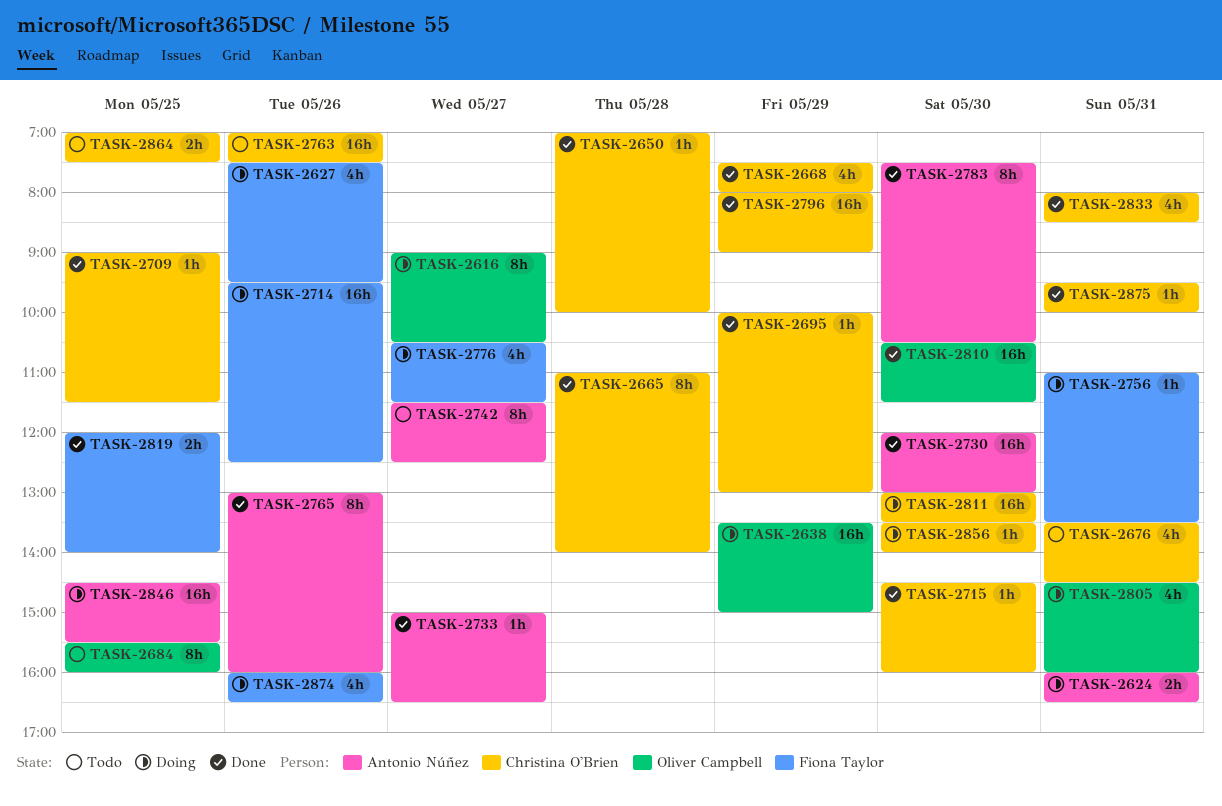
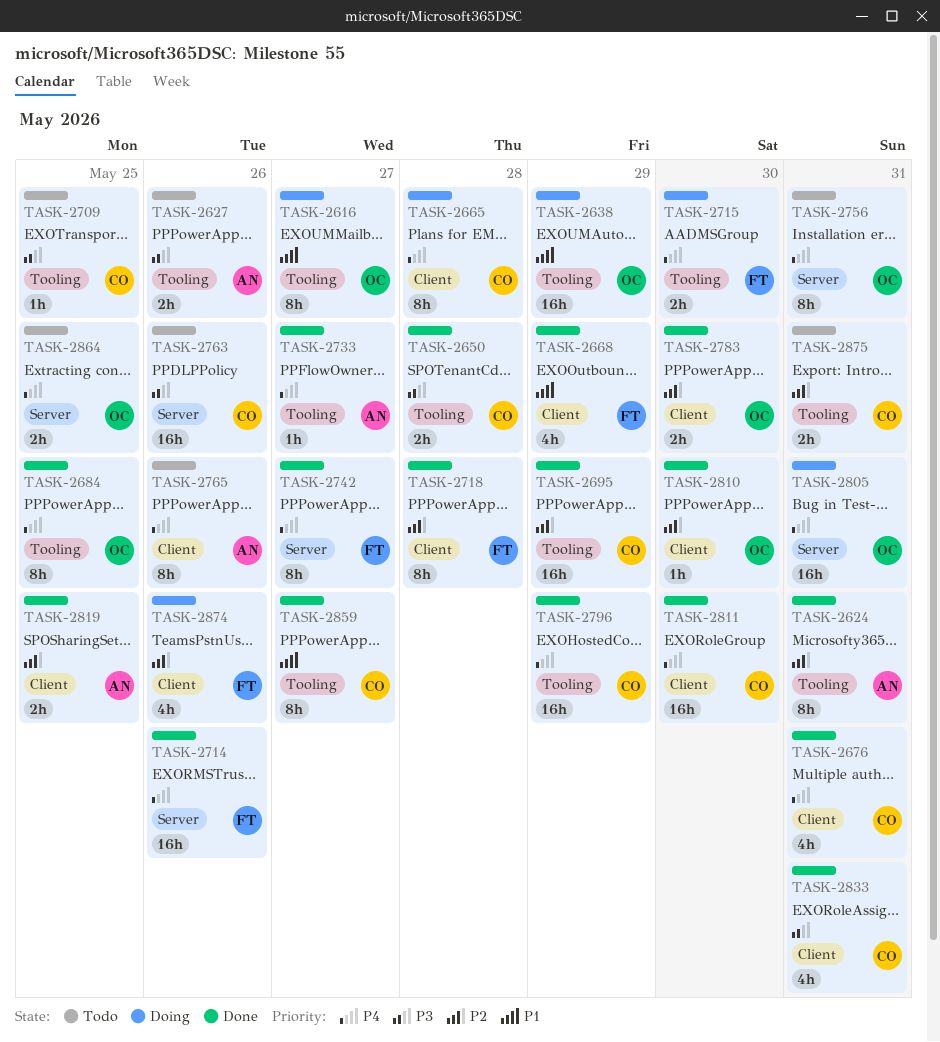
TASK-2624, status: Doing -> Done
TASK-2624, estimate: 2h -> 8h
TASK-2627, status: Doing -> Todo
TASK-2627, owner: Fiona Taylor -> Antonio Núñez
TASK-2627, estimate: 4h -> 2h
TASK-2650, estimate: 1h -> 2h
TASK-2665, status: Done -> Doing
TASK-2668, owner: Christina O'Brien -> Fiona Taylor
TASK-2676, status: Todo -> Done
TASK-2684, status: Todo -> Done
TASK-2695, estimate: 1h -> 16h
TASK-2709, status: Done -> Todo
TASK-2714, status: Doing -> Done
TASK-2715, status: Done -> Doing
TASK-2715, owner: Christina O'Brien -> Fiona Taylor
TASK-2715, estimate: 1h -> 2h
TASK-2718: none -> present
TASK-2730: present -> none
TASK-2742, status: Todo -> Done
TASK-2742, owner: Antonio Núñez -> Fiona Taylor
TASK-2756, status: Doing -> Todo
TASK-2756, owner: Fiona Taylor -> Oliver Campbell
TASK-2756, estimate: 1h -> 8h
TASK-2765, status: Done -> Todo
TASK-2776: present -> none
TASK-2783, owner: Antonio Núñez -> Oliver Campbell
TASK-2783, estimate: 8h -> 2h
TASK-2805, estimate: 4h -> 16h
TASK-2810, estimate: 16h -> 1h
TASK-2811, status: Doing -> Done
TASK-2819, owner: Fiona Taylor -> Antonio Núñez
TASK-2846: present -> none
TASK-2856: present -> none
TASK-2859: none -> present
TASK-2864, owner: Christina O'Brien -> Oliver Campbell
TASK-2875, status: Done -> Todo
TASK-2875, estimate: 1h -> 2h

